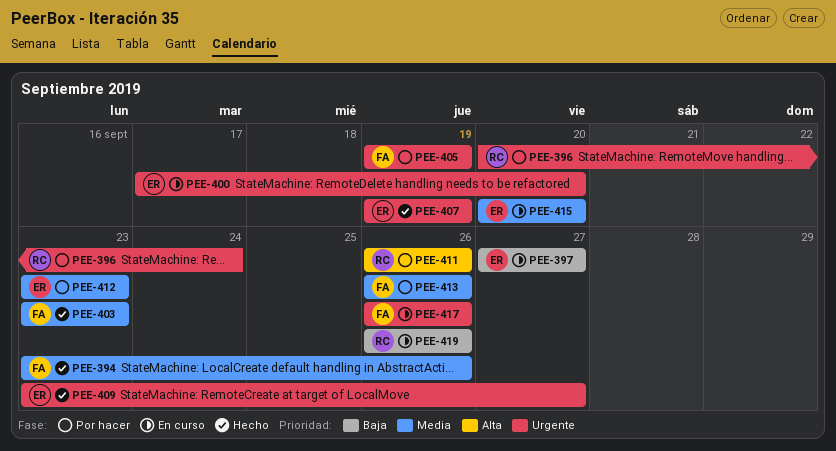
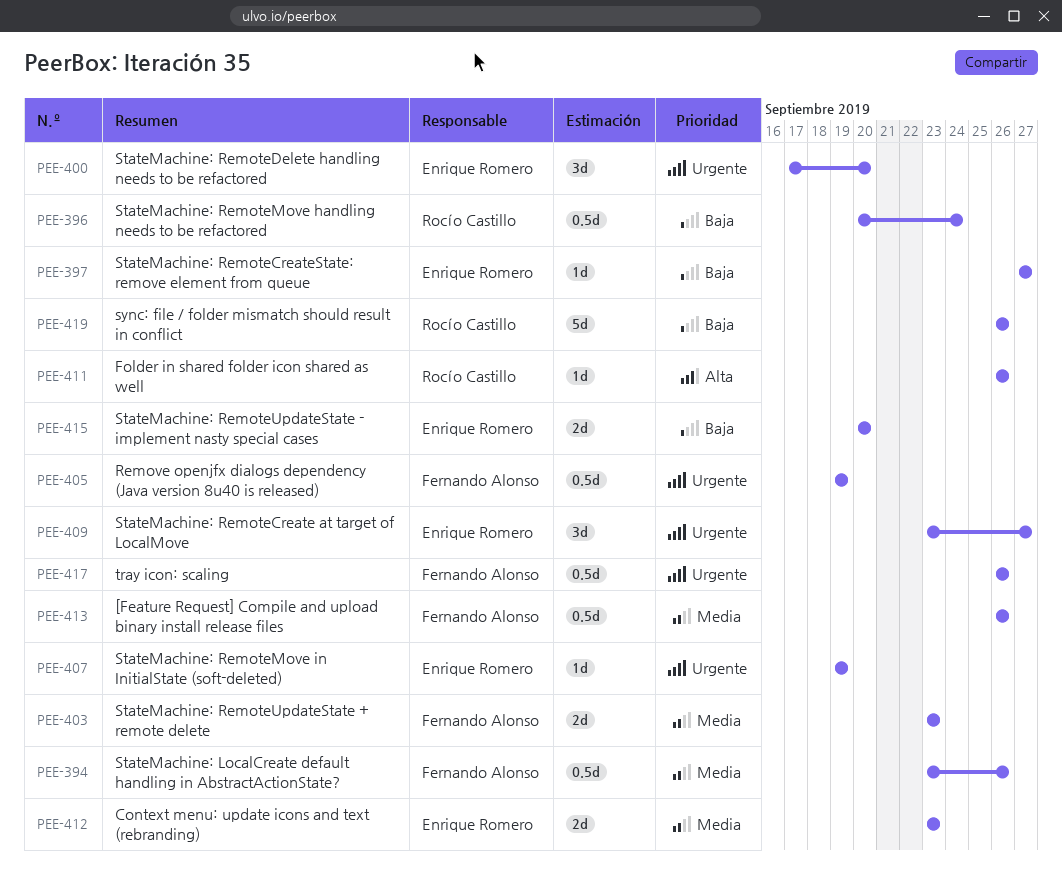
PEE-396, priority: Urgente -> Baja
PEE-415, priority: Media -> Baja

